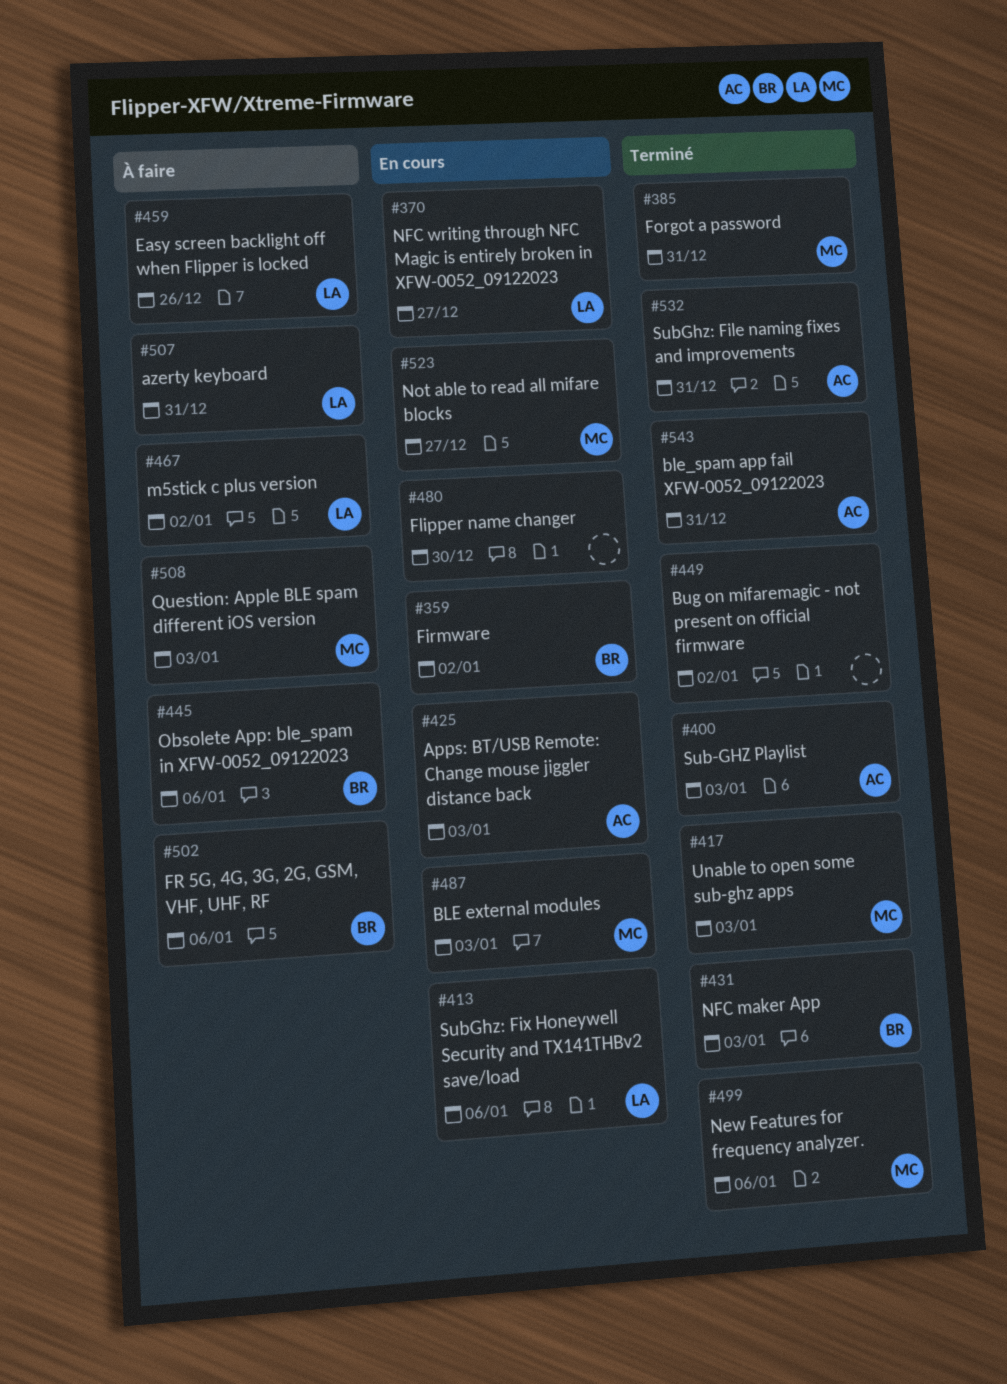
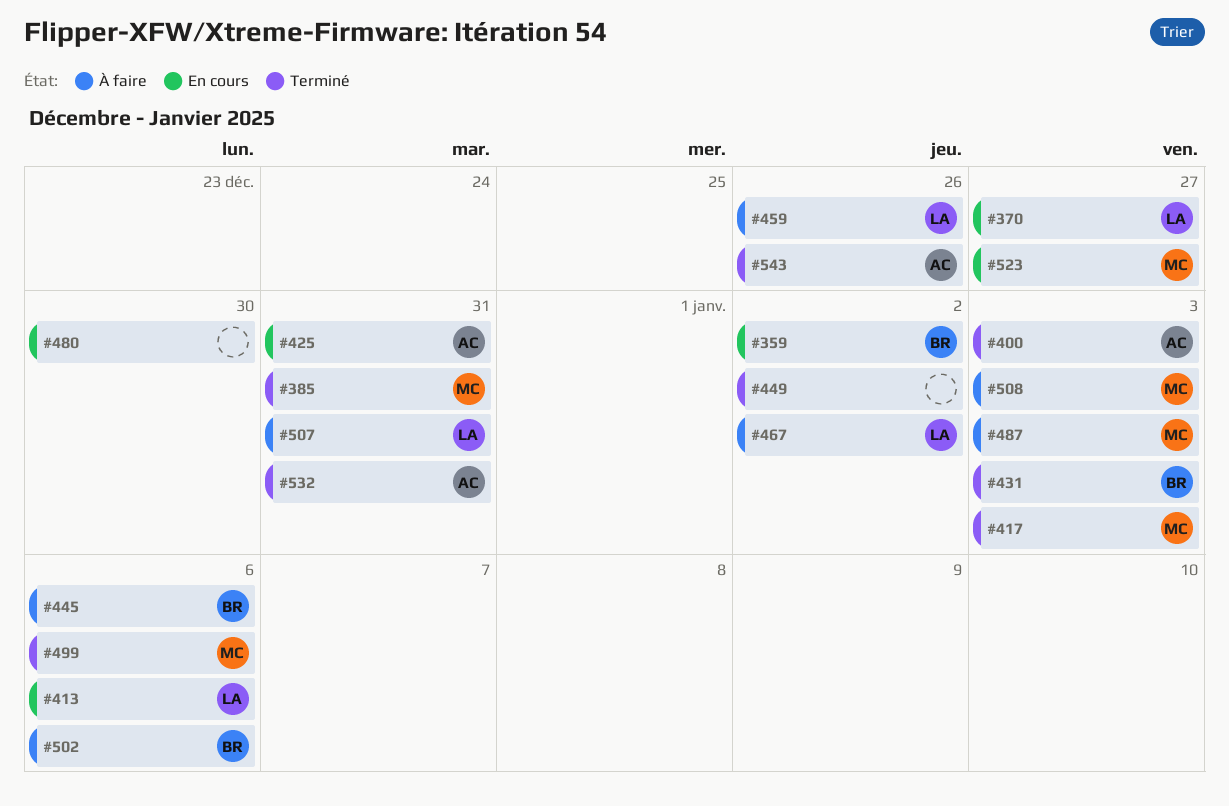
#425, due: Jan 3 -> Dec 31
#487, status: En cours -> À faire
#543, due: Dec 31 -> Dec 26

